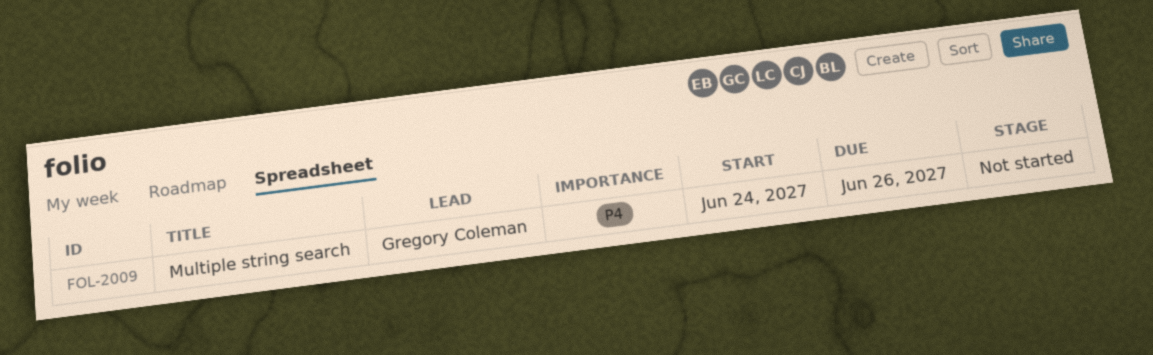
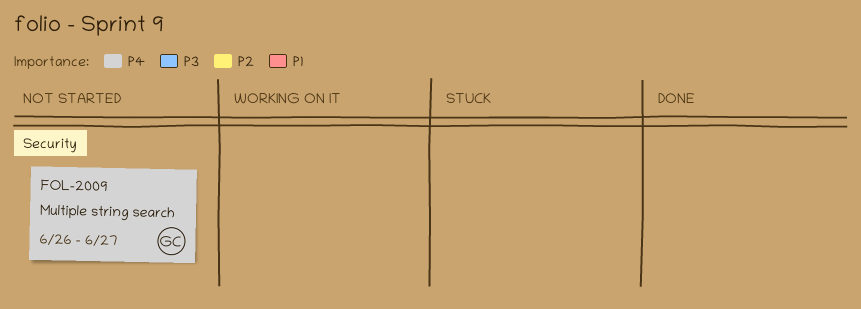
FOL-2009, start: Jun 24 -> Jun 26
FOL-2009, due: Jun 26 -> Jun 27

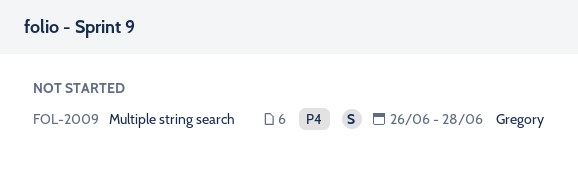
FOL-2009, due: Jun 27 -> Jun 28

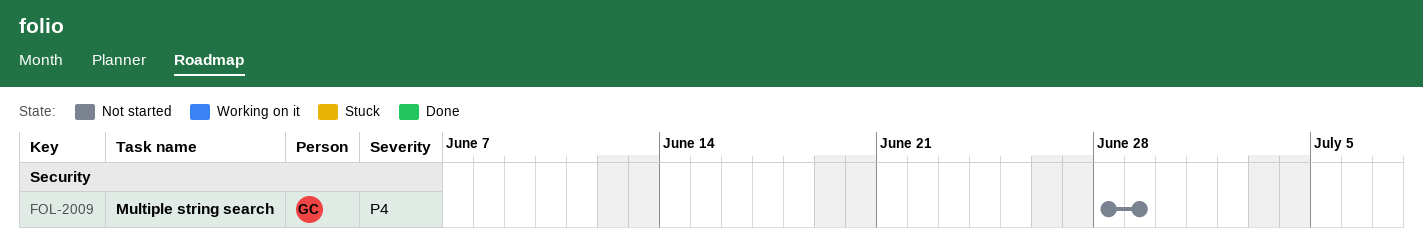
FOL-2009, start: Jun 26 -> Jun 28
FOL-2009, due: Jun 28 -> Jun 29

